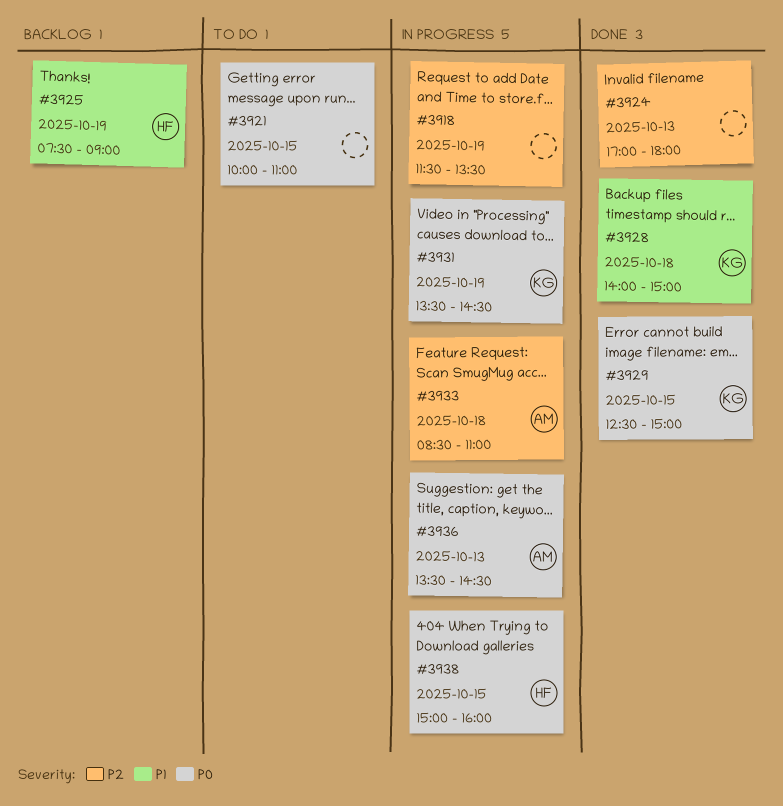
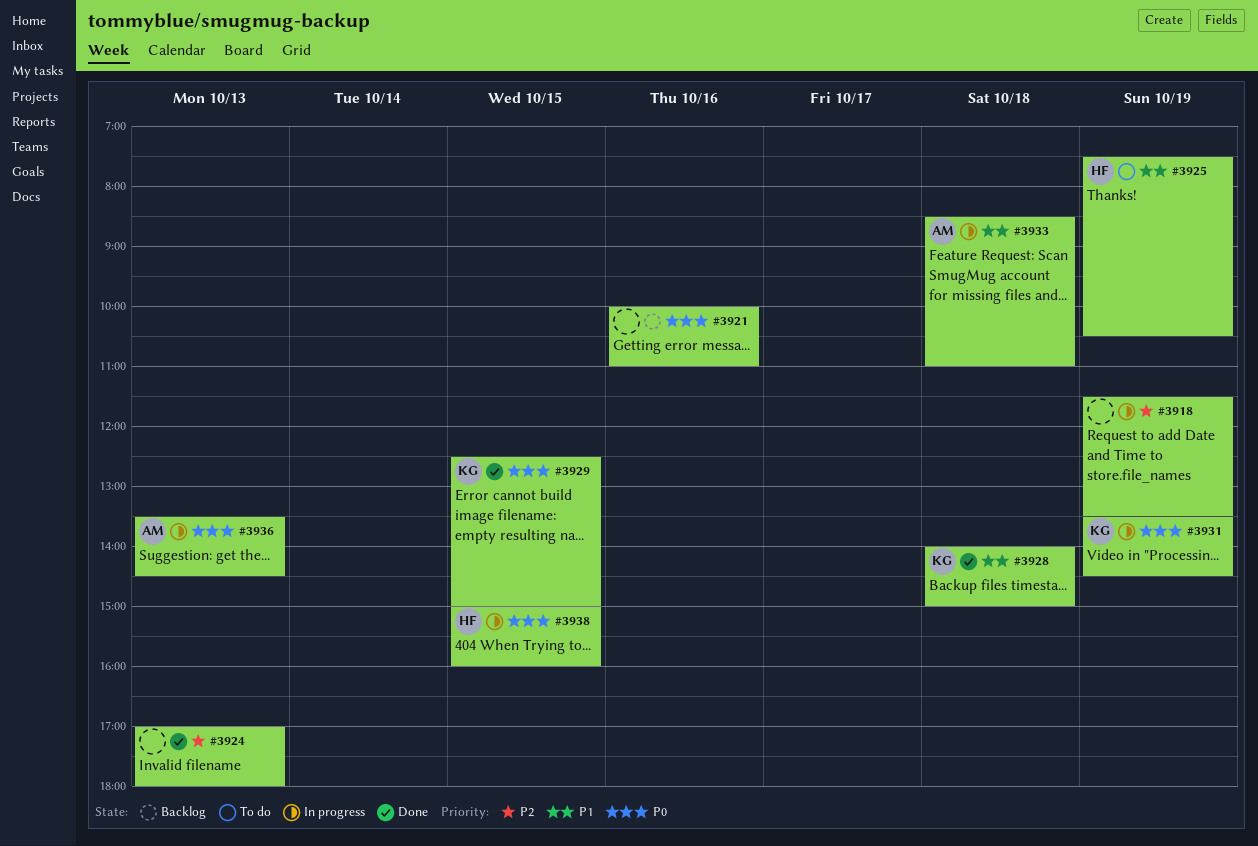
#3921, status: To do -> Backlog
#3921, day: Oct 15 -> Oct 16
#3925, status: Backlog -> To do
#3925, ends: 09:00 -> 10:30
#3933, priority: P2 -> P1

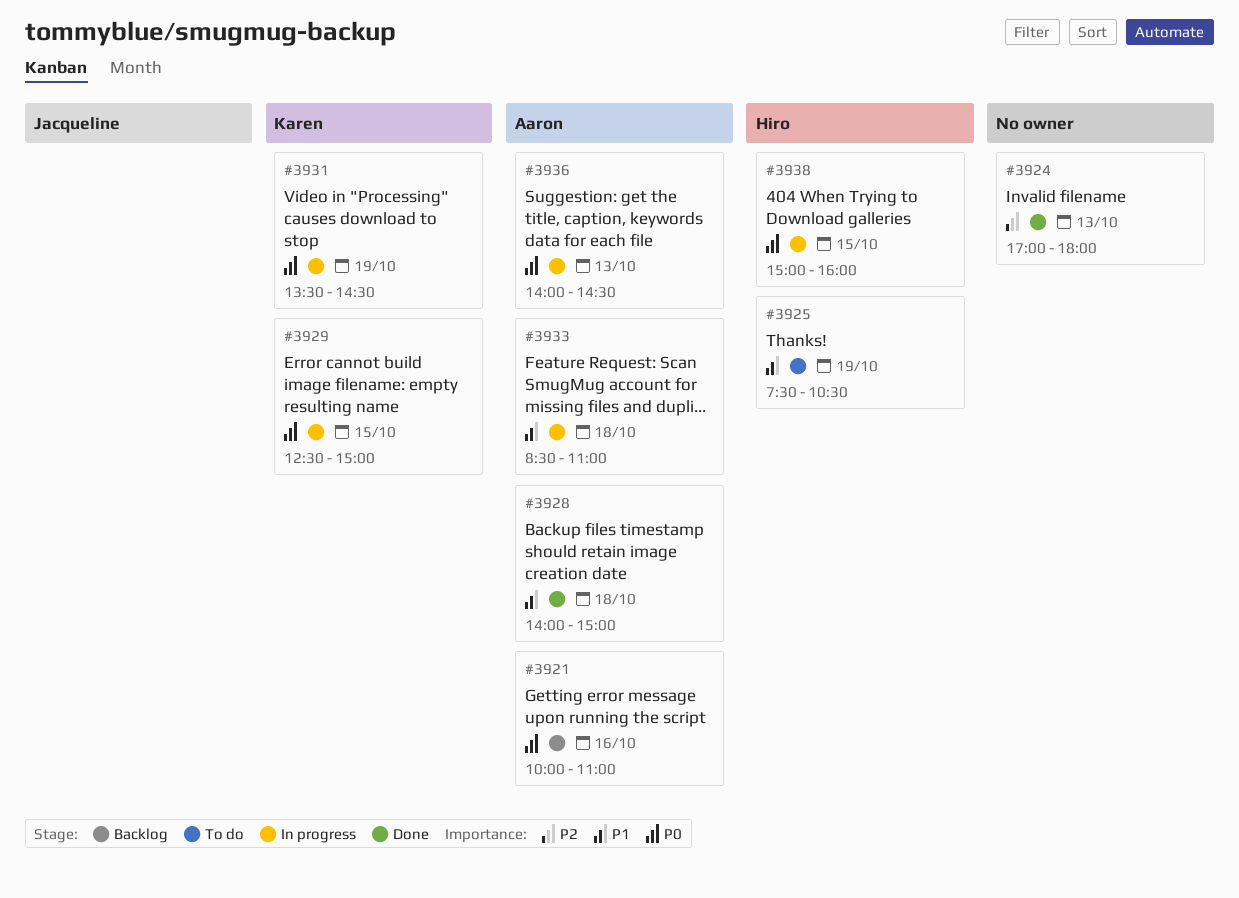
#3918: present -> none
#3921, owner: none -> Aaron
#3928, owner: Karen -> Aaron
#3929, status: Done -> In progress
#3936, begins: 13:30 -> 14:00

